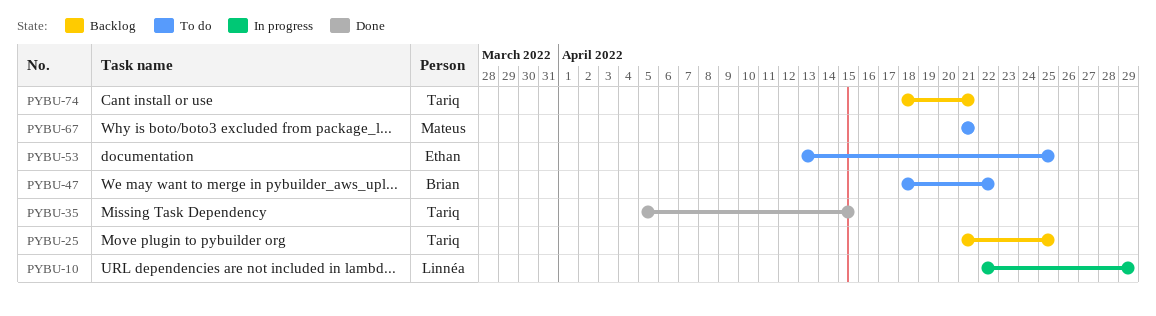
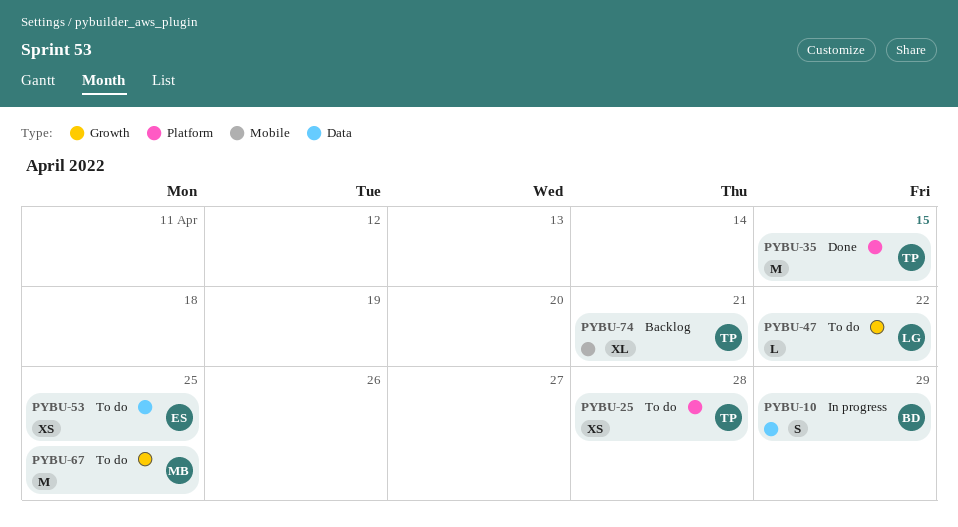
PYBU-10, owner: Linnéa -> Brian
PYBU-25, status: Backlog -> To do
PYBU-25, due: Apr 25 -> Apr 28
PYBU-47, owner: Brian -> Linnéa
PYBU-67, due: Apr 21 -> Apr 25

